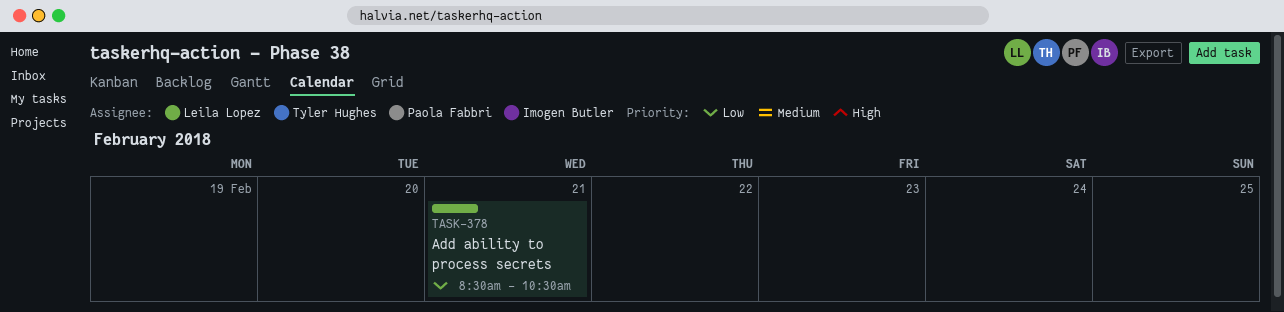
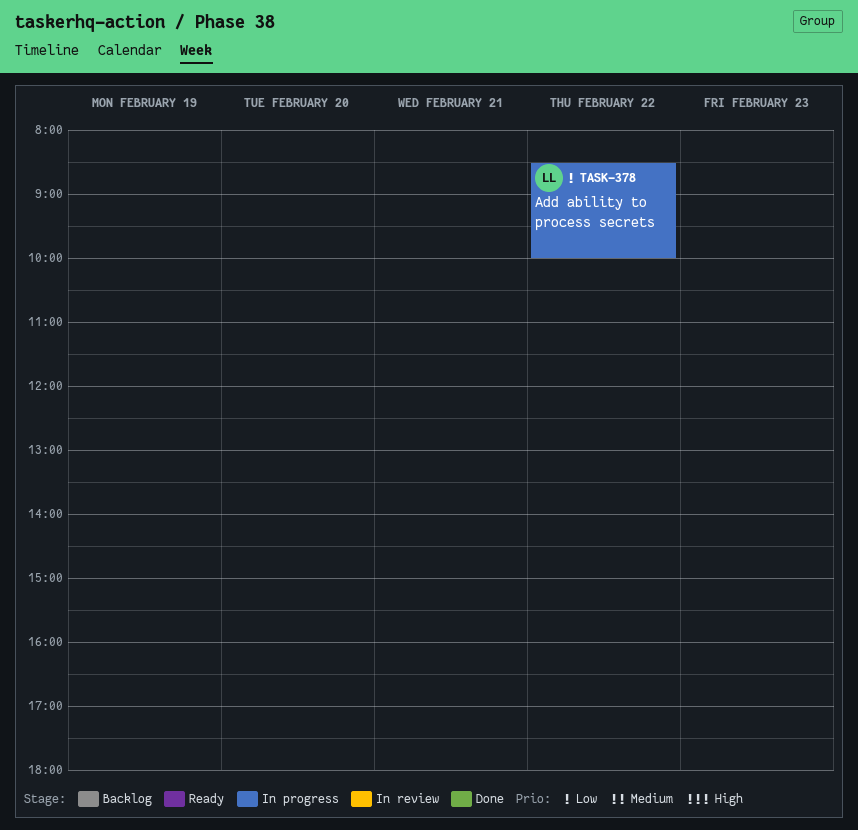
TASK-378, day: Feb 21 -> Feb 22
TASK-378, ends: 10:30 -> 10:00

